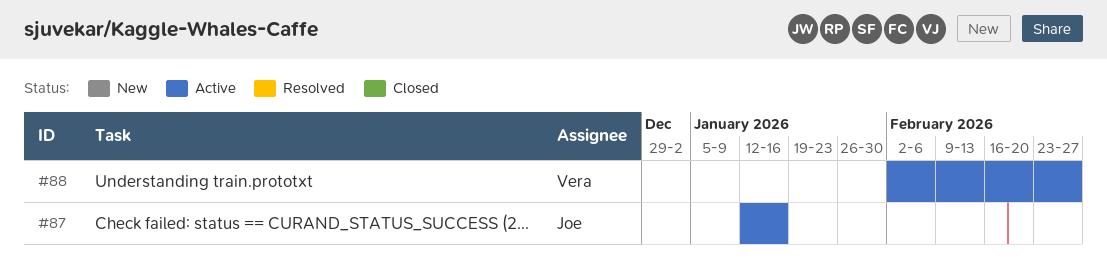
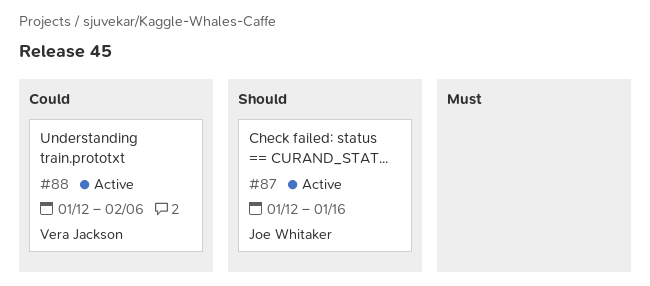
#88, start: Feb 2 -> Jan 12
#88, due: Feb 27 -> Feb 6

